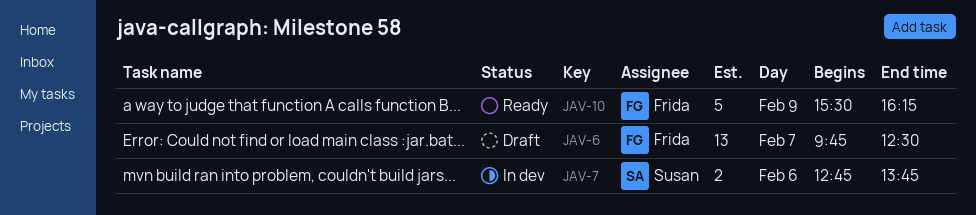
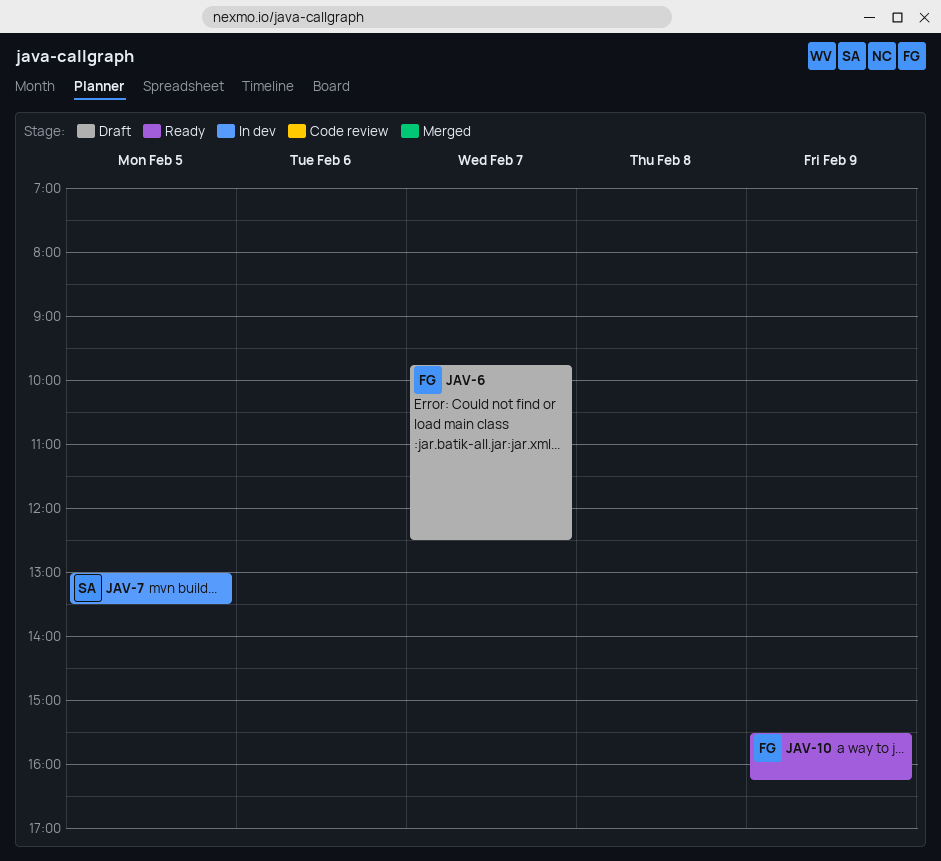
JAV-7, day: Feb 6 -> Feb 5
JAV-7, begins: 12:45 -> 13:00
JAV-7, ends: 13:45 -> 13:30

